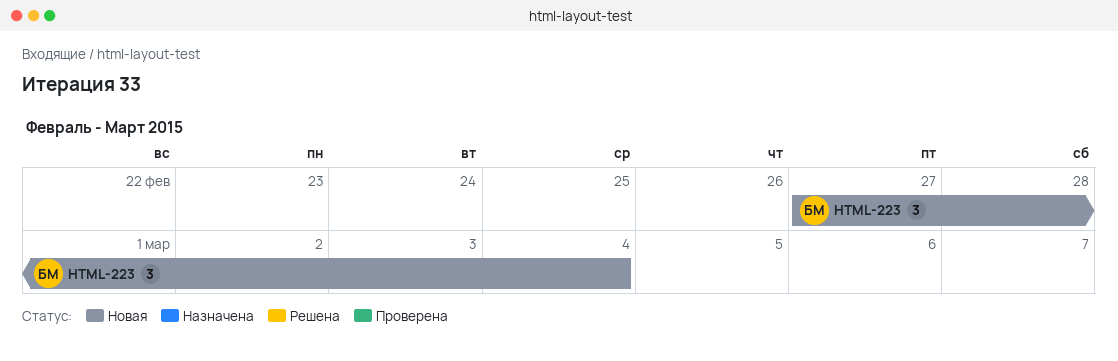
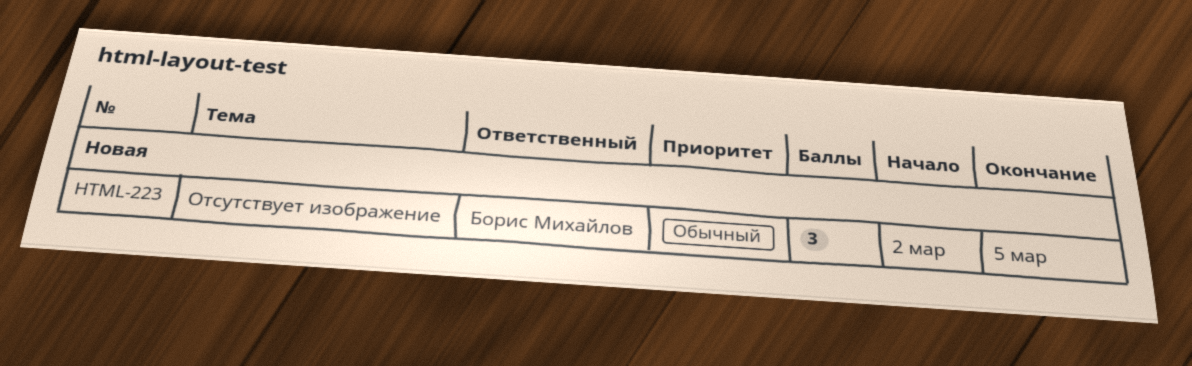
HTML-223, start: Feb 27 -> Mar 2
HTML-223, due: Mar 4 -> Mar 5

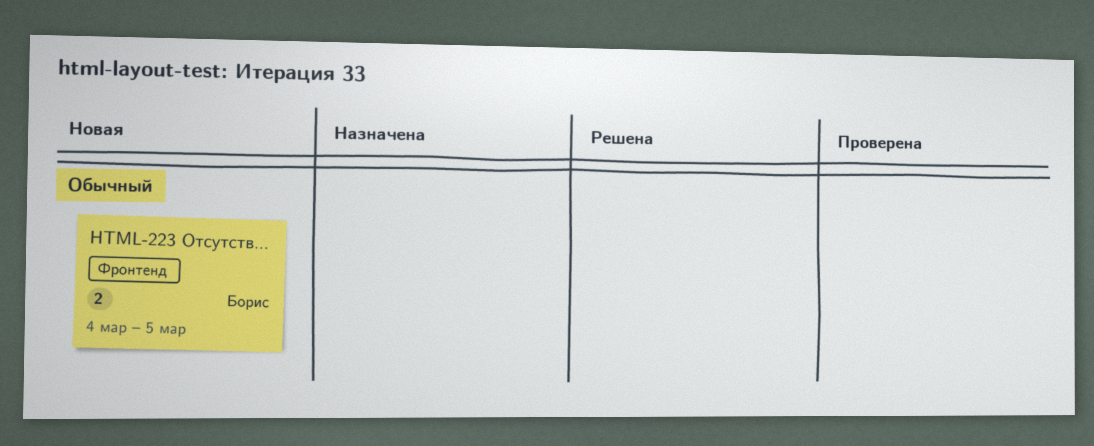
HTML-223, estimate: 3 -> 2
HTML-223, start: Mar 2 -> Mar 4

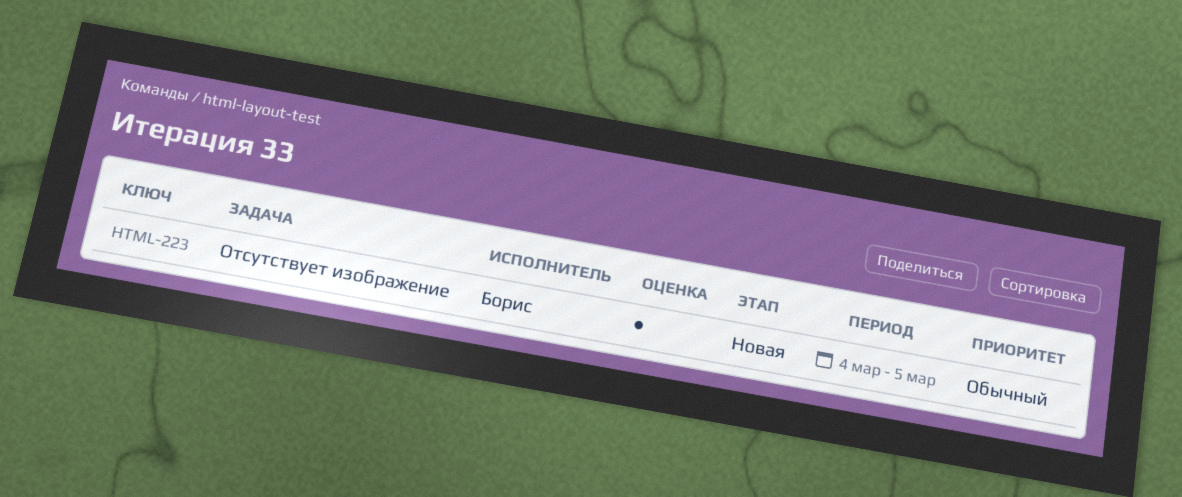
HTML-223, estimate: 2 -> 1

